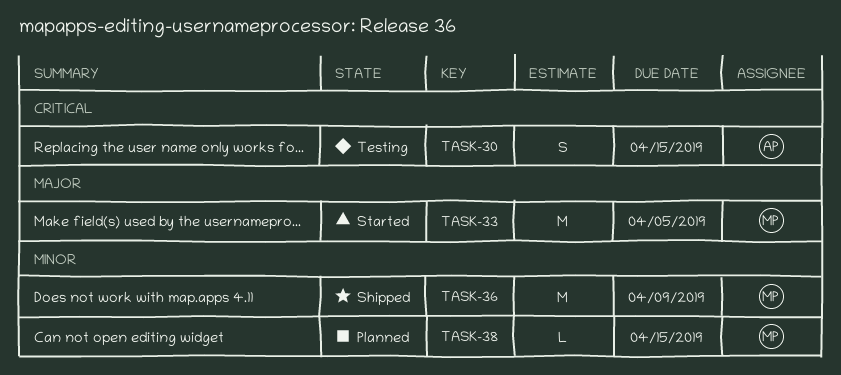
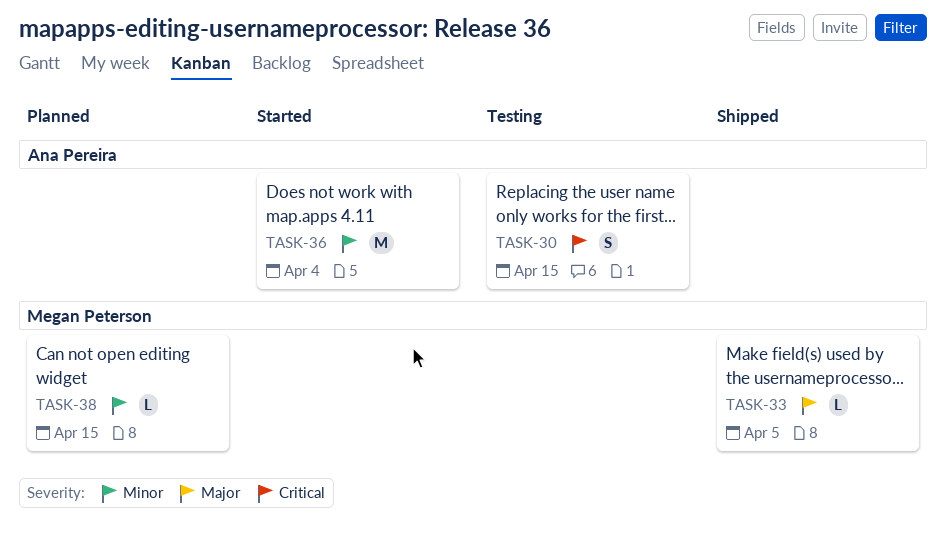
TASK-33, status: Started -> Shipped
TASK-33, estimate: M -> L
TASK-36, status: Shipped -> Started
TASK-36, owner: Megan Peterson -> Ana Pereira
TASK-36, due: Apr 9 -> Apr 4

